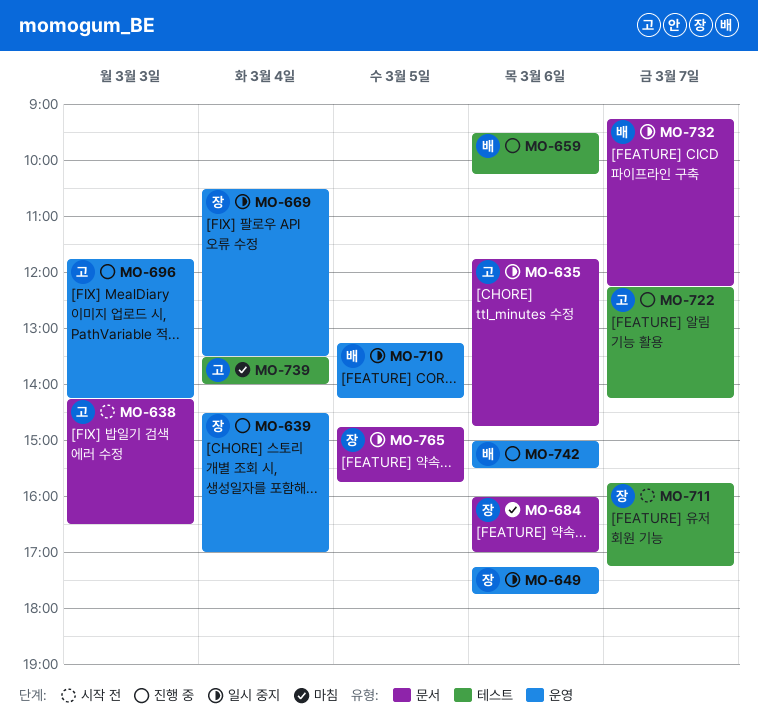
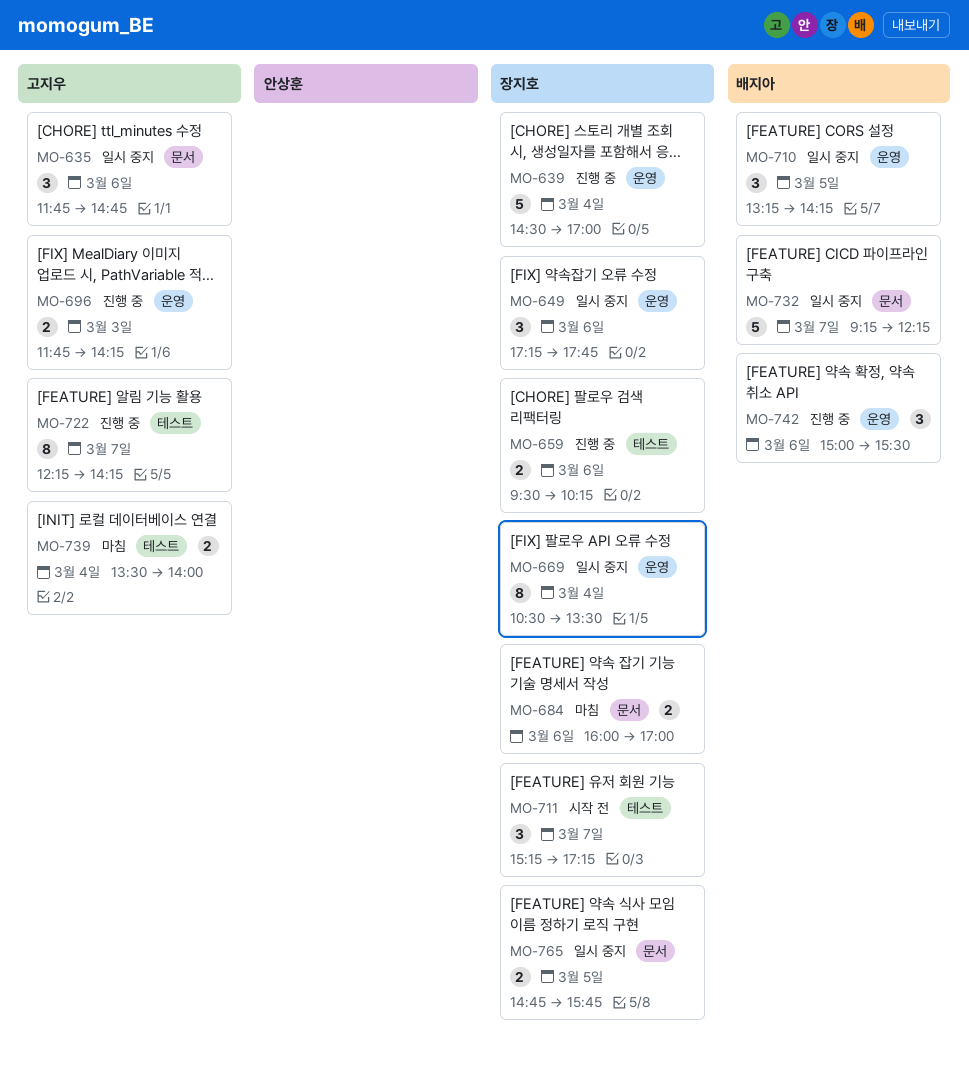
MO-638: present -> none
MO-659, owner: 배지아 -> 장지호
MO-711, begins: 15:45 -> 15:15

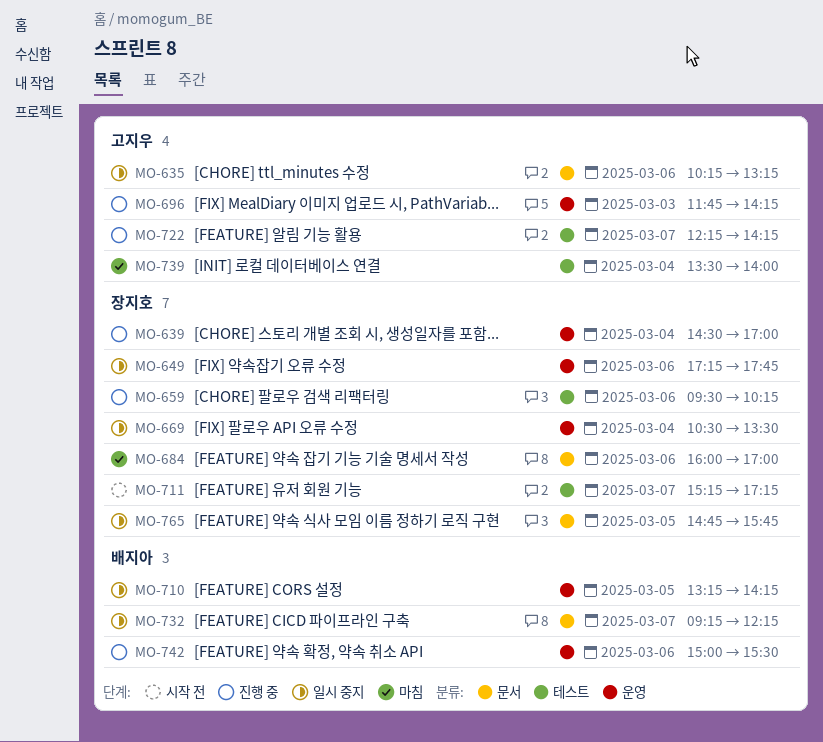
MO-635, begins: 11:45 -> 10:15
MO-635, ends: 14:45 -> 13:15

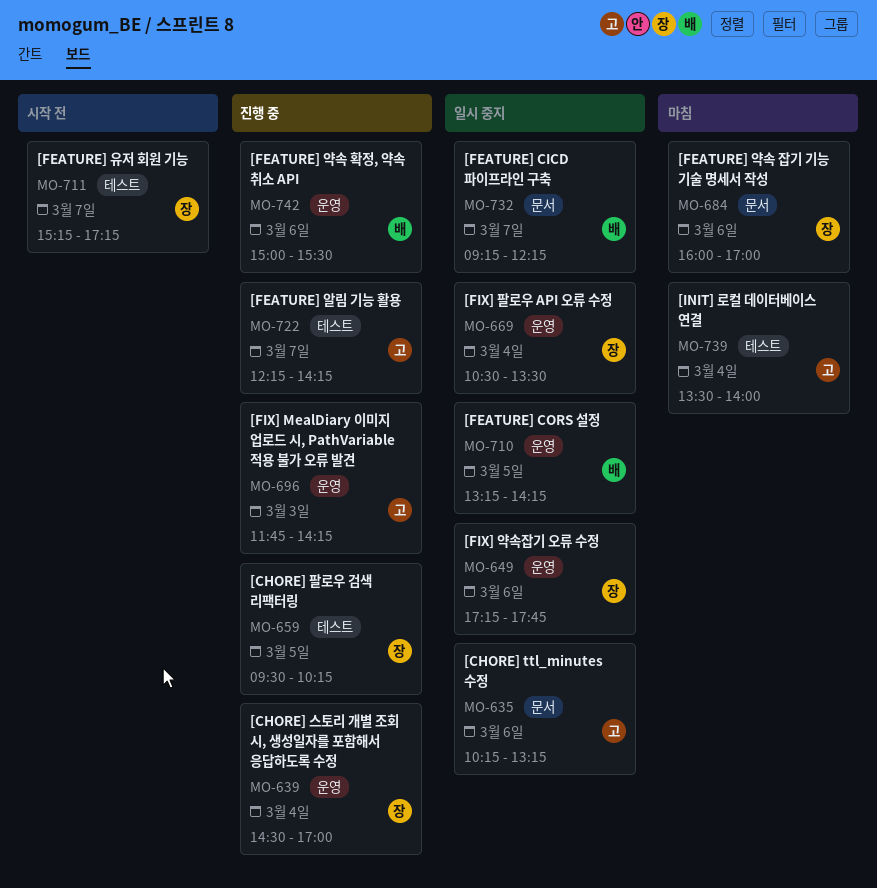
MO-659, day: Mar 6 -> Mar 5
MO-765: present -> none

